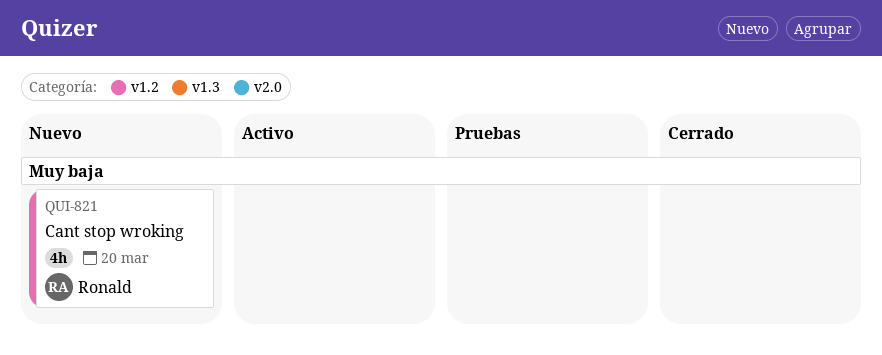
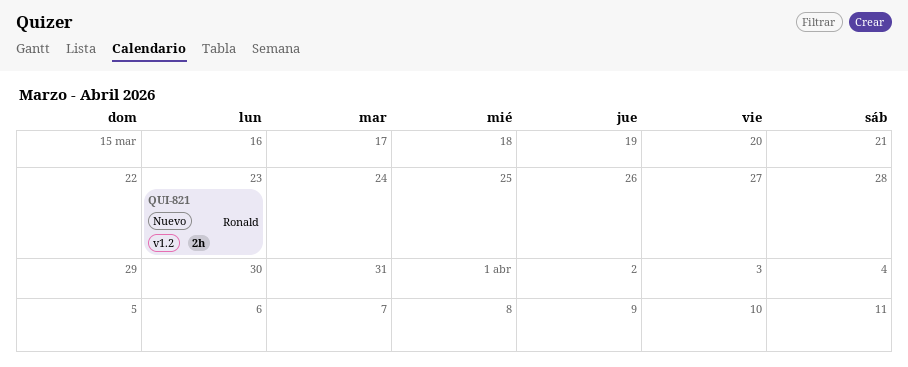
QUI-821, estimate: 4h -> 2h
QUI-821, due: Mar 20 -> Mar 23

